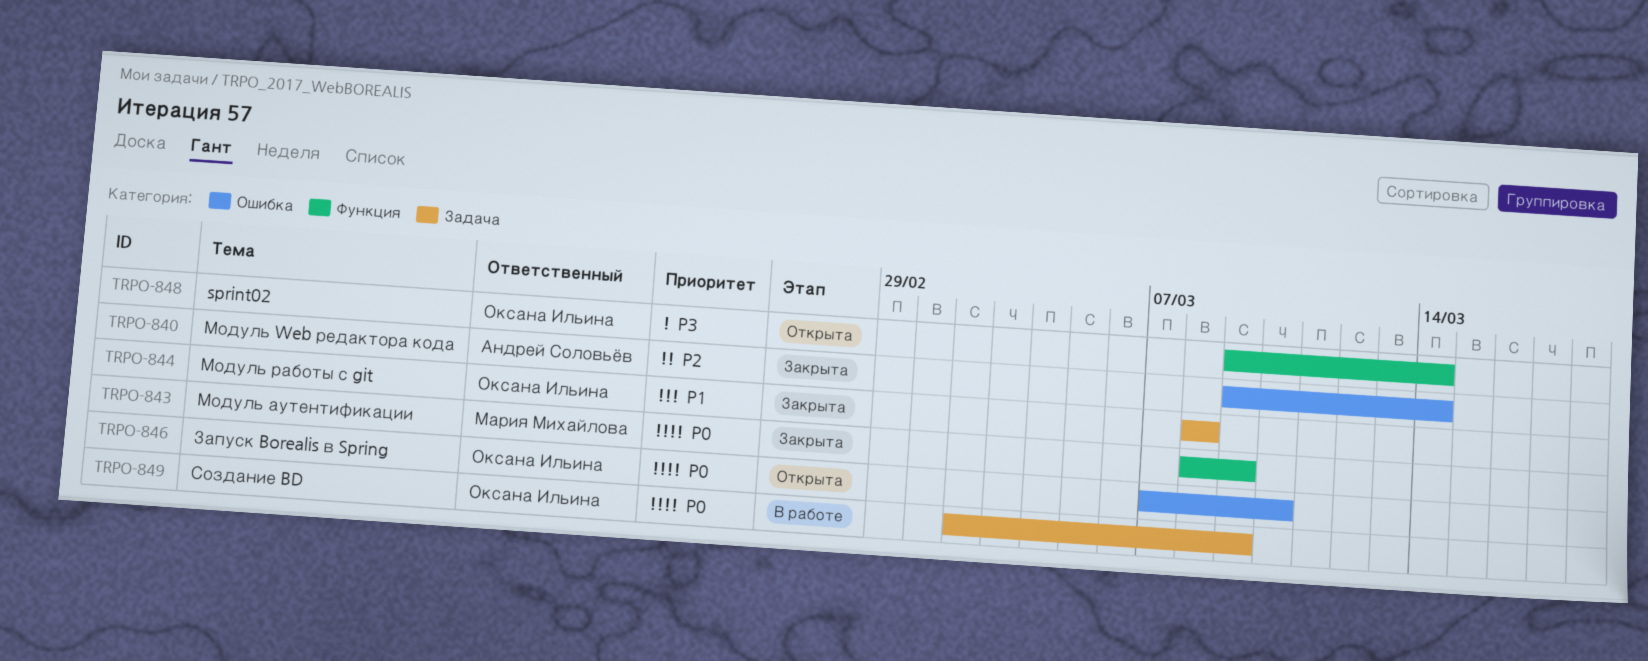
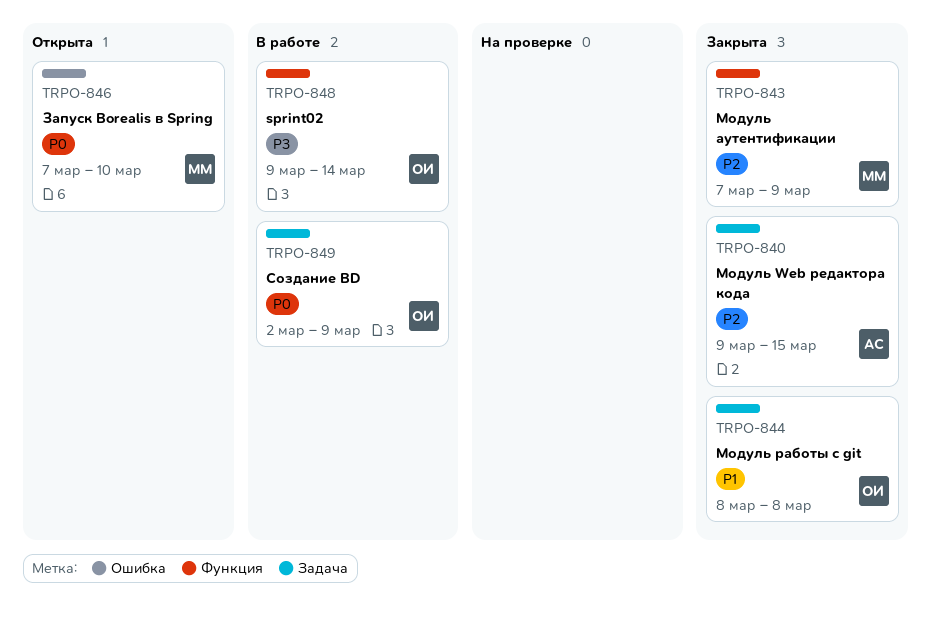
TRPO-840, label: Ошибка -> Задача
TRPO-840, due: Mar 14 -> Mar 15
TRPO-843, priority: P0 -> P2
TRPO-843, start: Mar 8 -> Mar 7
TRPO-846, owner: Оксана Ильина -> Мария Михайлова
TRPO-848, status: Открыта -> В работе

